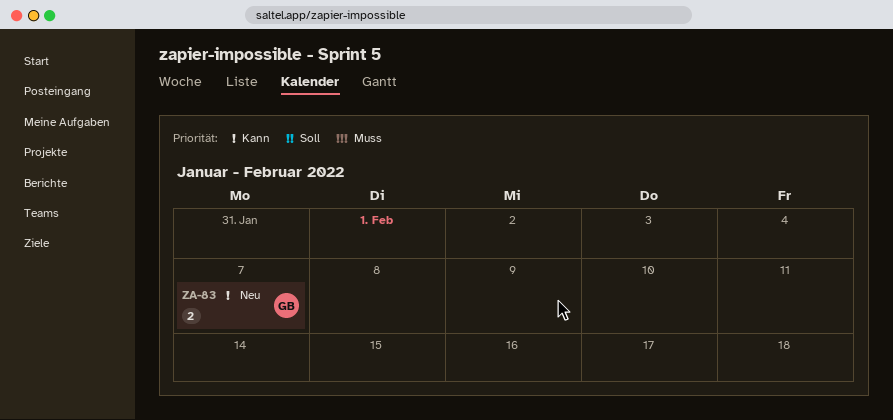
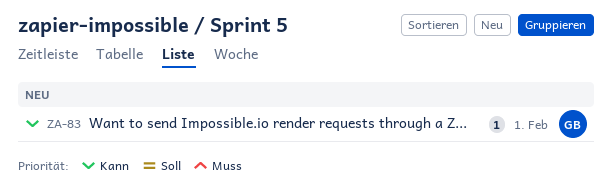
ZA-83, estimate: 2 -> 1
ZA-83, due: Feb 7 -> Feb 1

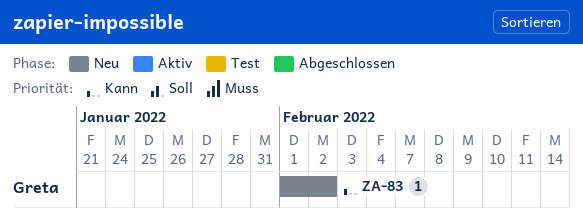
ZA-83, due: Feb 1 -> Feb 2

